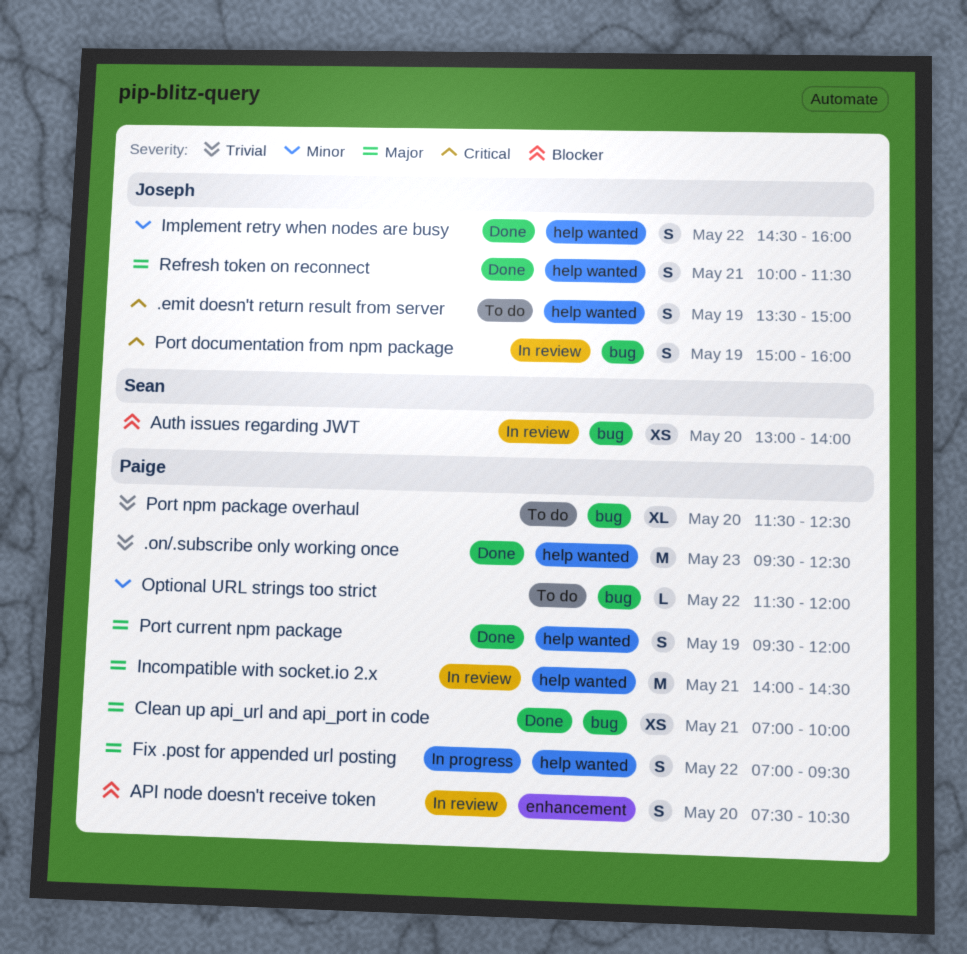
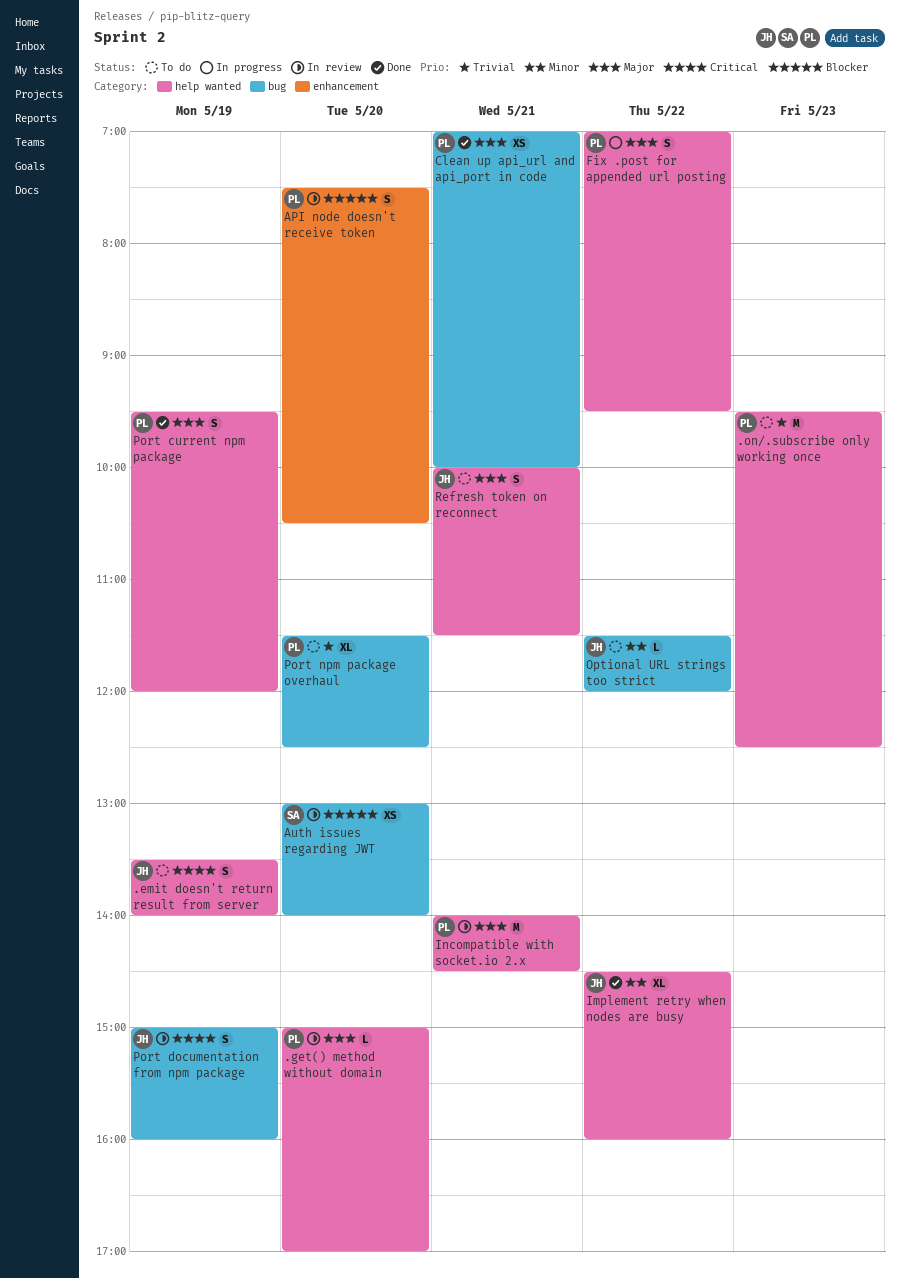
.emit doesn't return result from server, ends: 15:00 -> 14:00
.get() method without domain: none -> present
.on/.subscribe only working once, status: Done -> To do
Implement retry when nodes are busy, estimate: S -> XL
Optional URL strings too strict, owner: Paige -> Joseph
Refresh token on reconnect, status: Done -> To do

